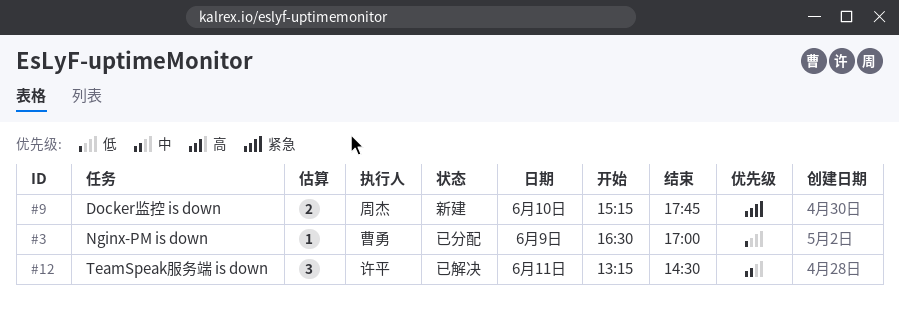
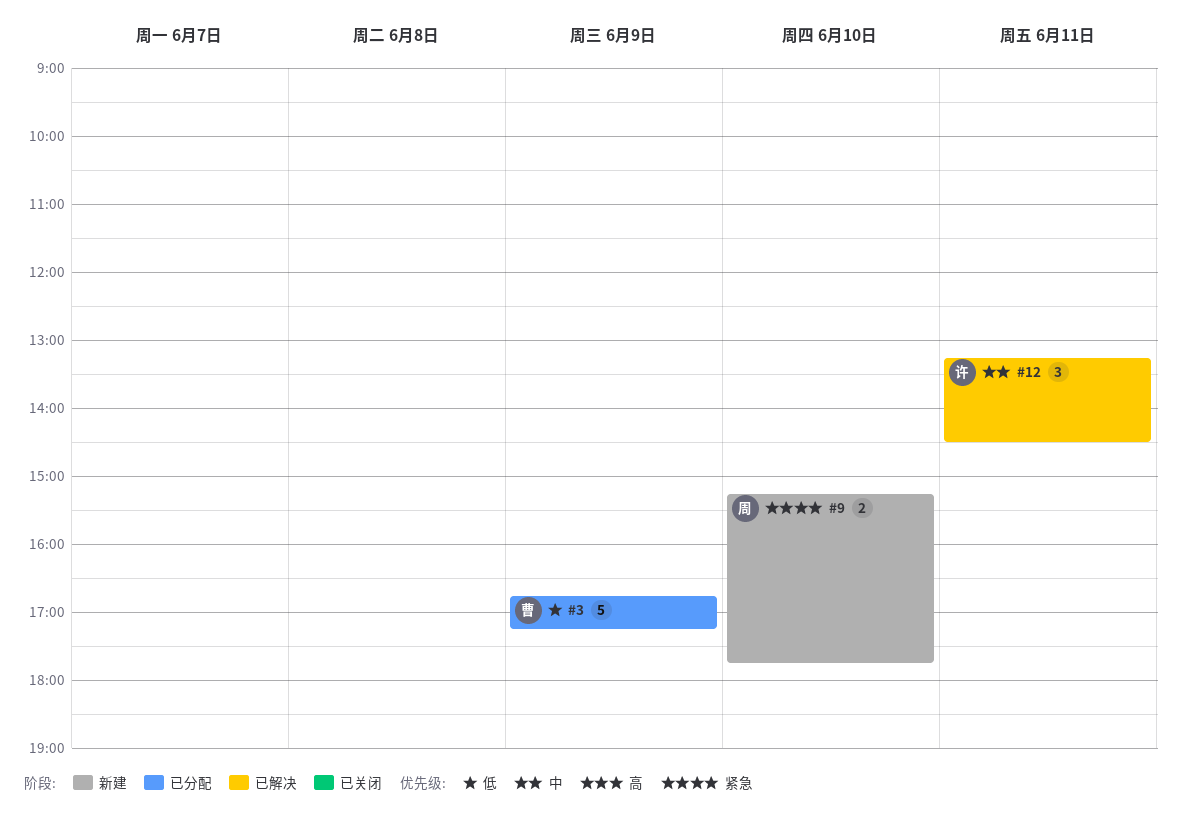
#3, estimate: 1 -> 5
#3, begins: 16:30 -> 16:45
#3, ends: 17:00 -> 17:15

